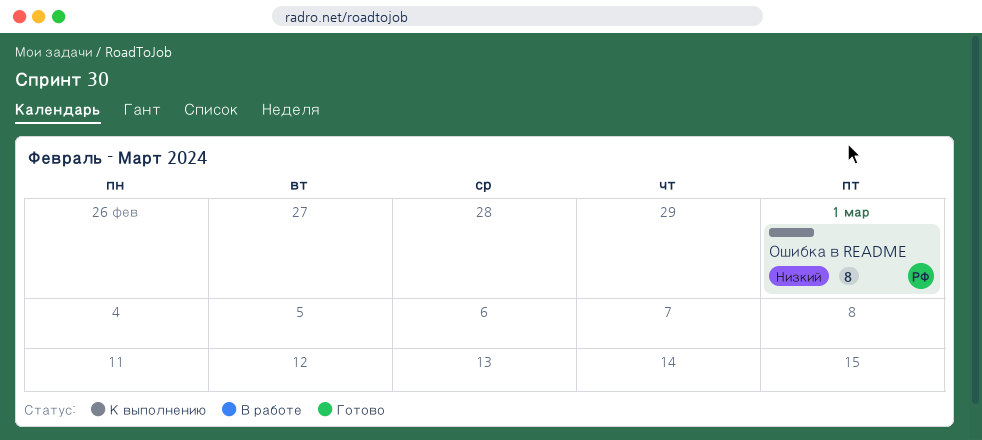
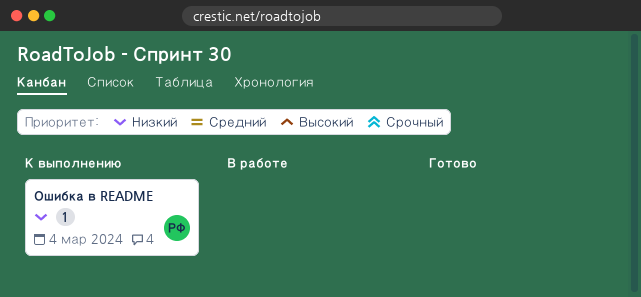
Ошибка в README, estimate: 8 -> 1
Ошибка в README, due: Mar 1 -> Mar 4

